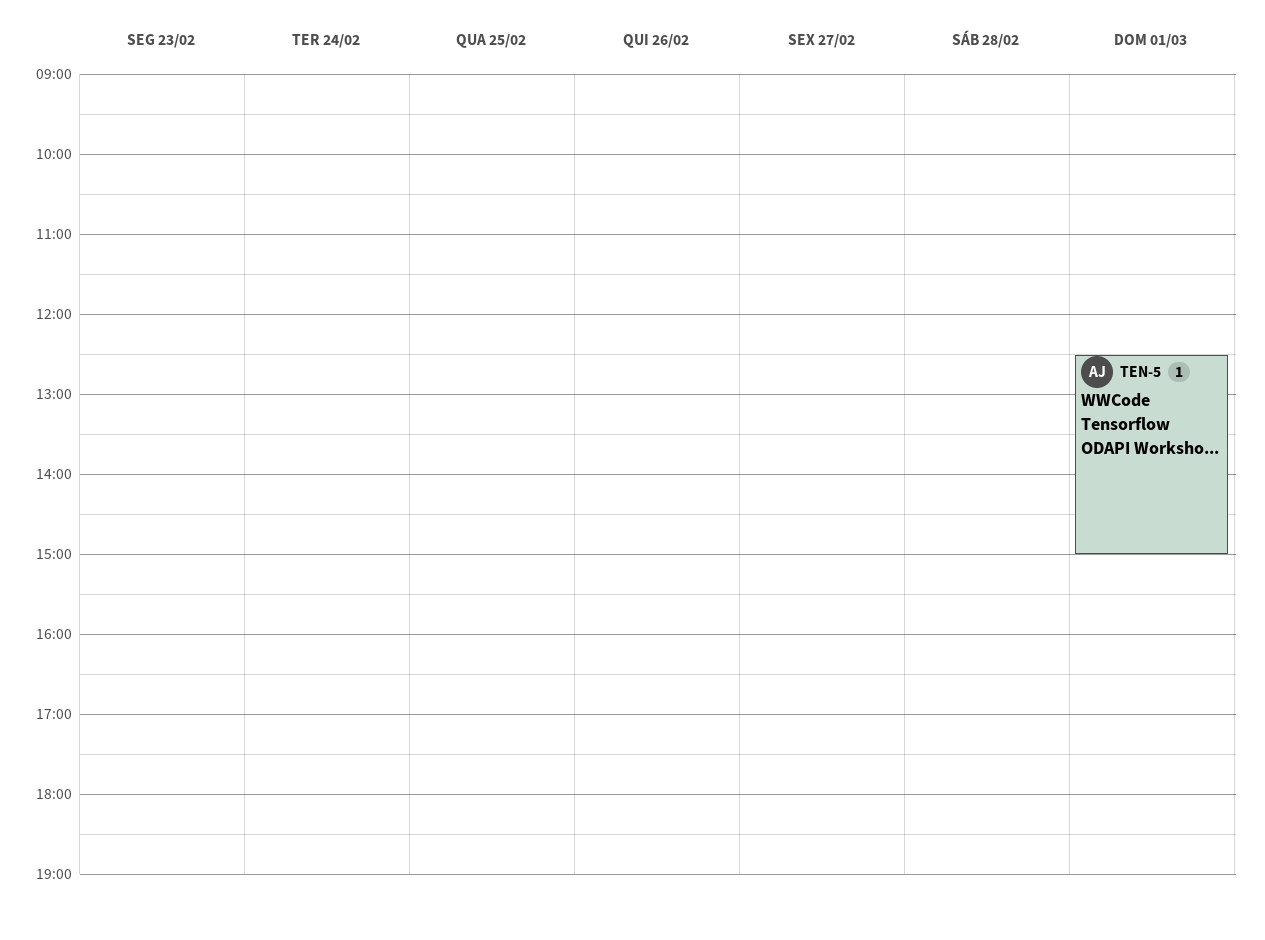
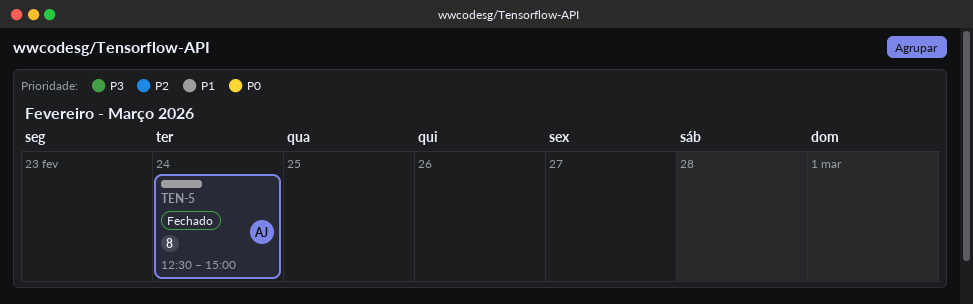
TEN-5, estimate: 1 -> 8
TEN-5, day: Mar 1 -> Feb 24

